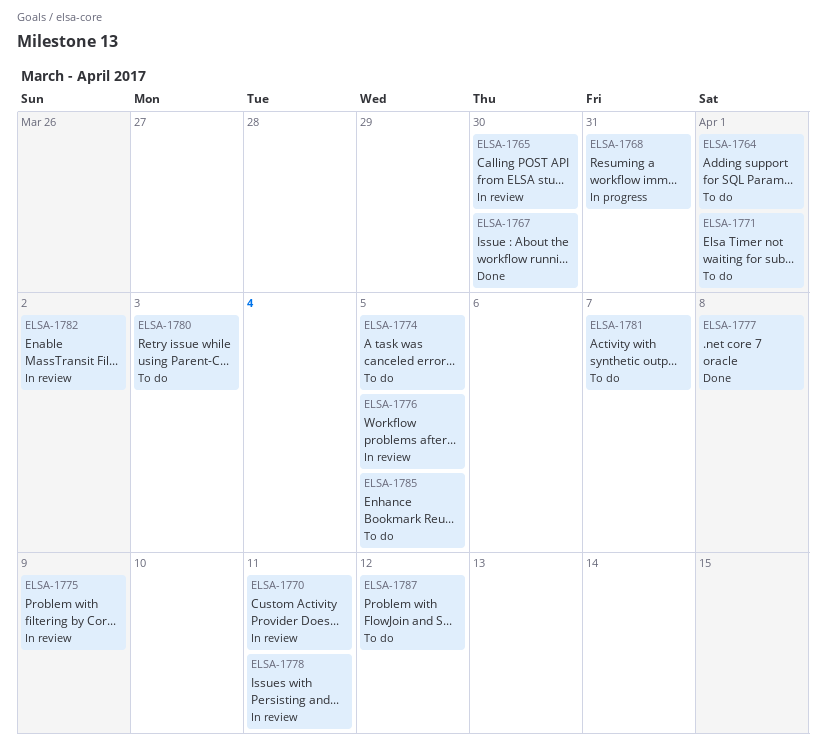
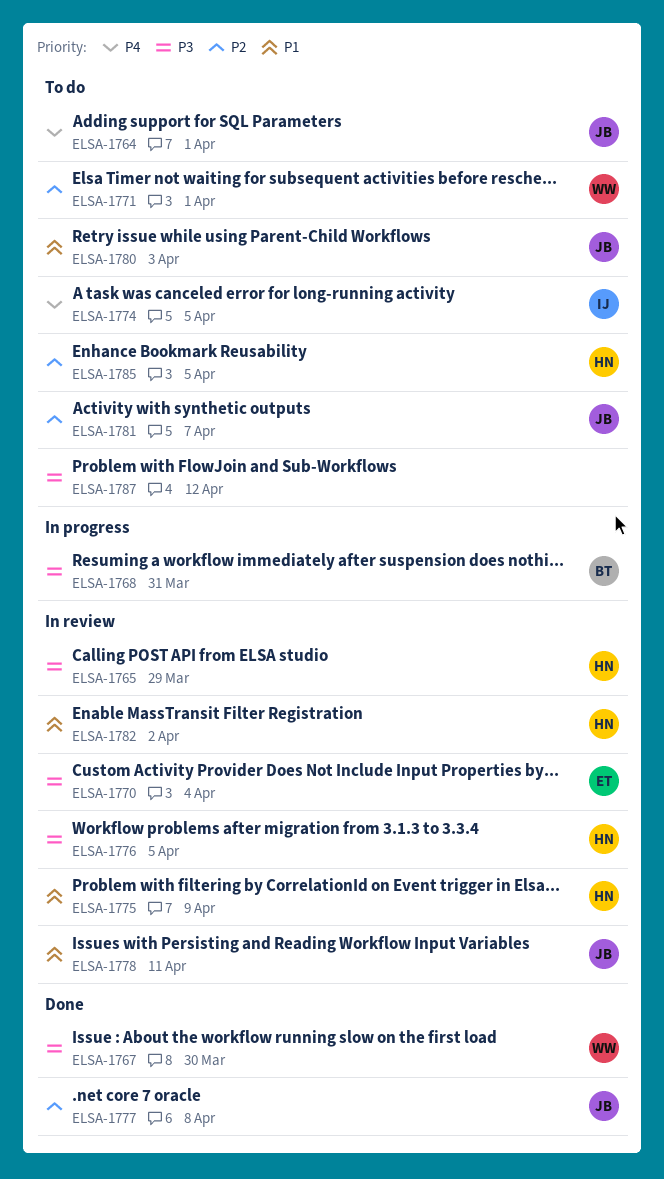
ELSA-1765, due: Mar 30 -> Mar 29
ELSA-1770, due: Apr 11 -> Apr 4

